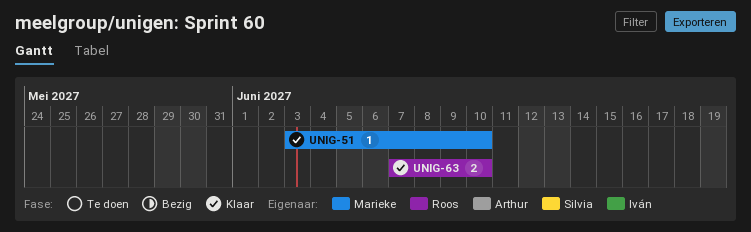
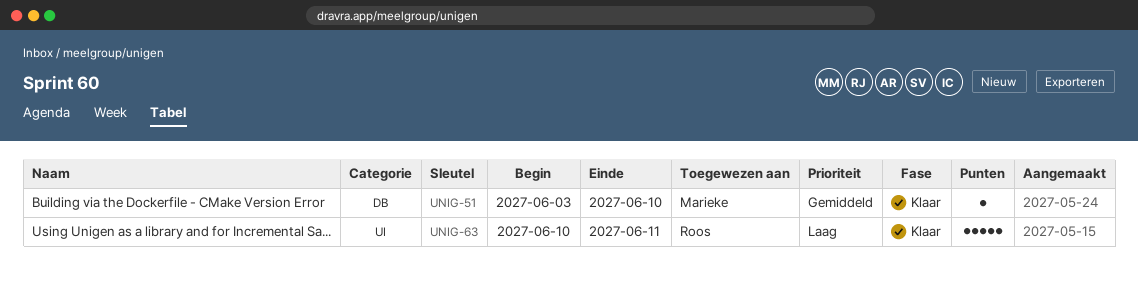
UNIG-63, estimate: 2 -> 5
UNIG-63, start: Jun 7 -> Jun 10
UNIG-63, due: Jun 10 -> Jun 11

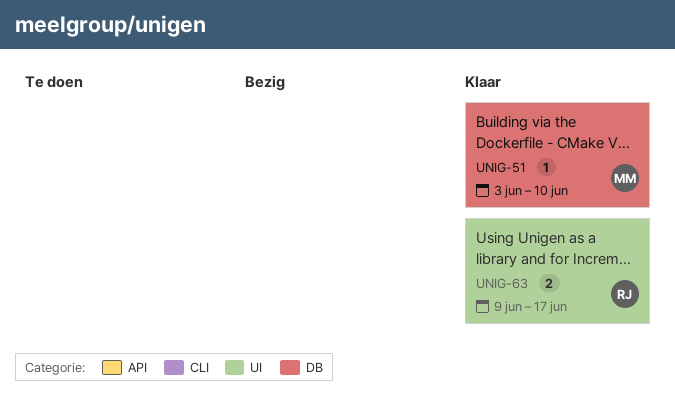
UNIG-63, estimate: 5 -> 2
UNIG-63, start: Jun 10 -> Jun 9
UNIG-63, due: Jun 11 -> Jun 17

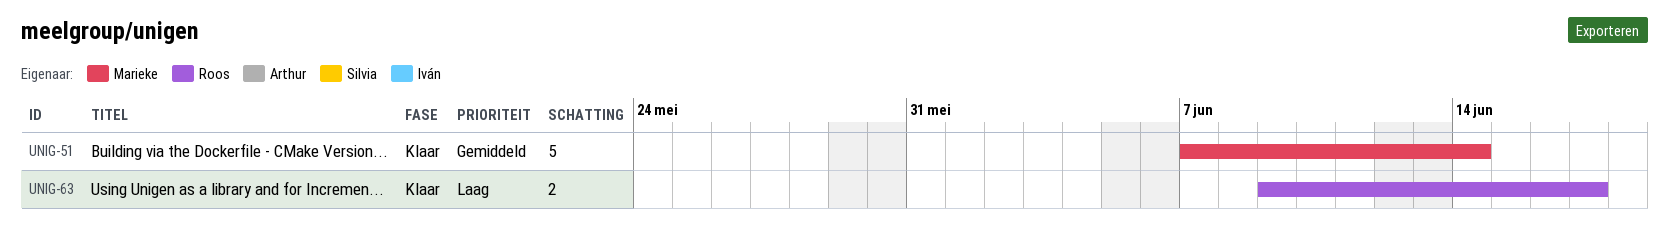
UNIG-51, estimate: 1 -> 5
UNIG-51, start: Jun 3 -> Jun 7
UNIG-51, due: Jun 10 -> Jun 14

